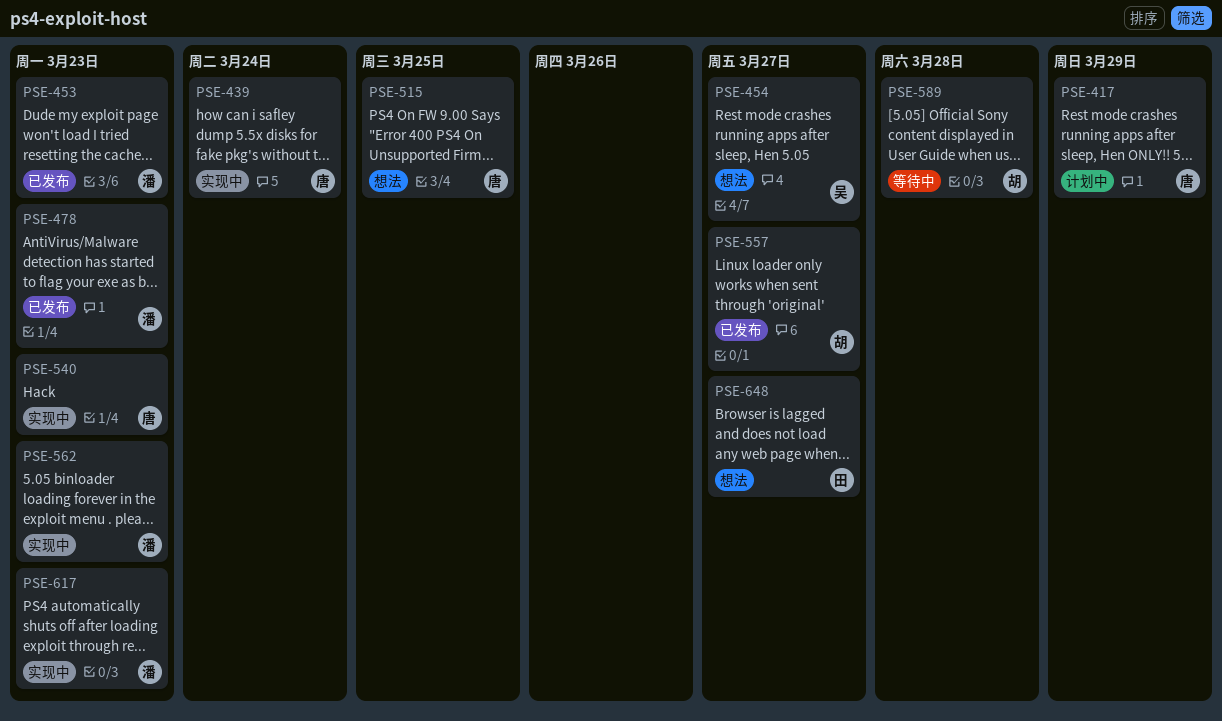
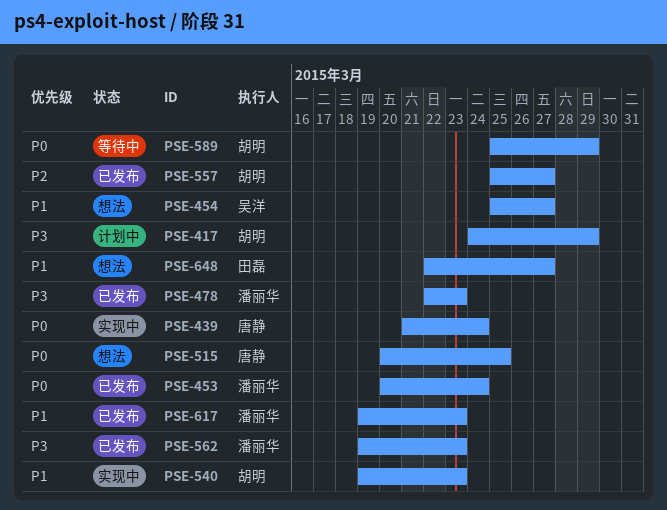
PSE-417, owner: 唐静 -> 胡明
PSE-453, due: Mar 23 -> Mar 24
PSE-540, owner: 唐静 -> 胡明
PSE-562, status: 实现中 -> 已发布
PSE-589, due: Mar 28 -> Mar 29
PSE-617, status: 实现中 -> 已发布

